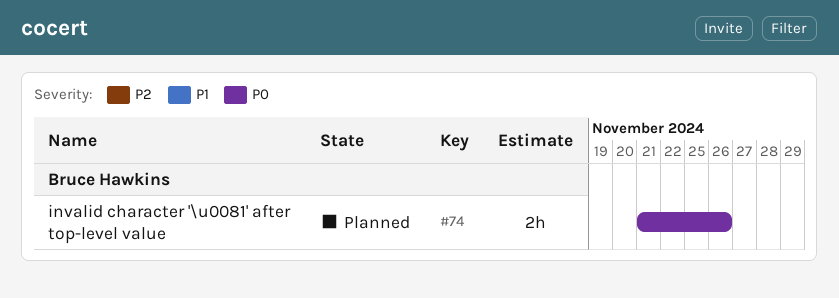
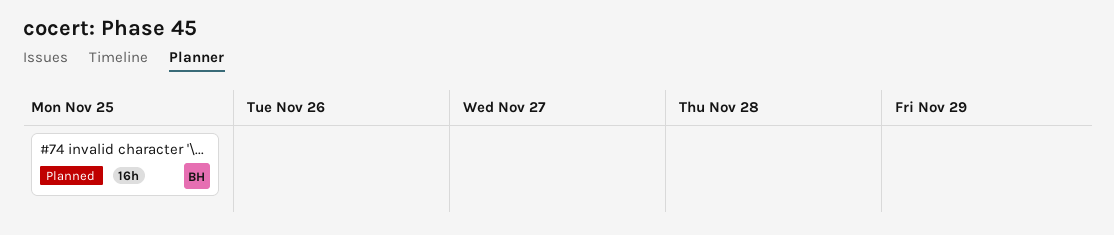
#74, estimate: 2h -> 16h
#74, due: Nov 26 -> Nov 25

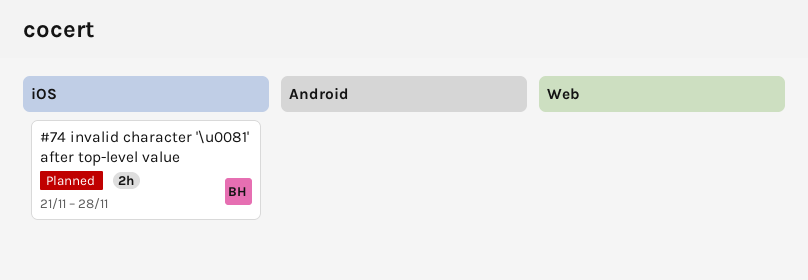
#74, estimate: 16h -> 2h
#74, due: Nov 25 -> Nov 28

